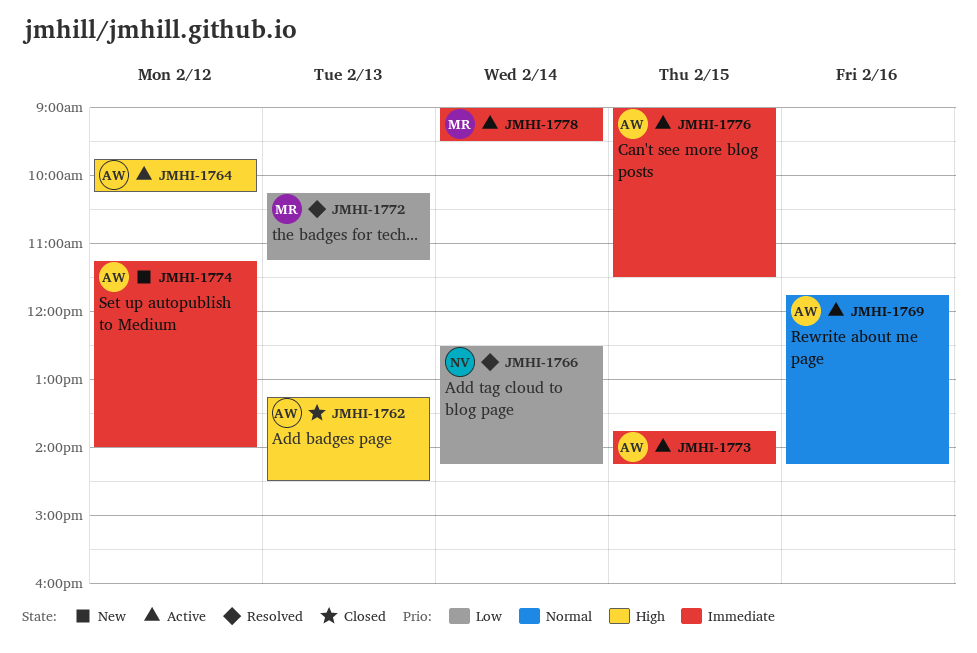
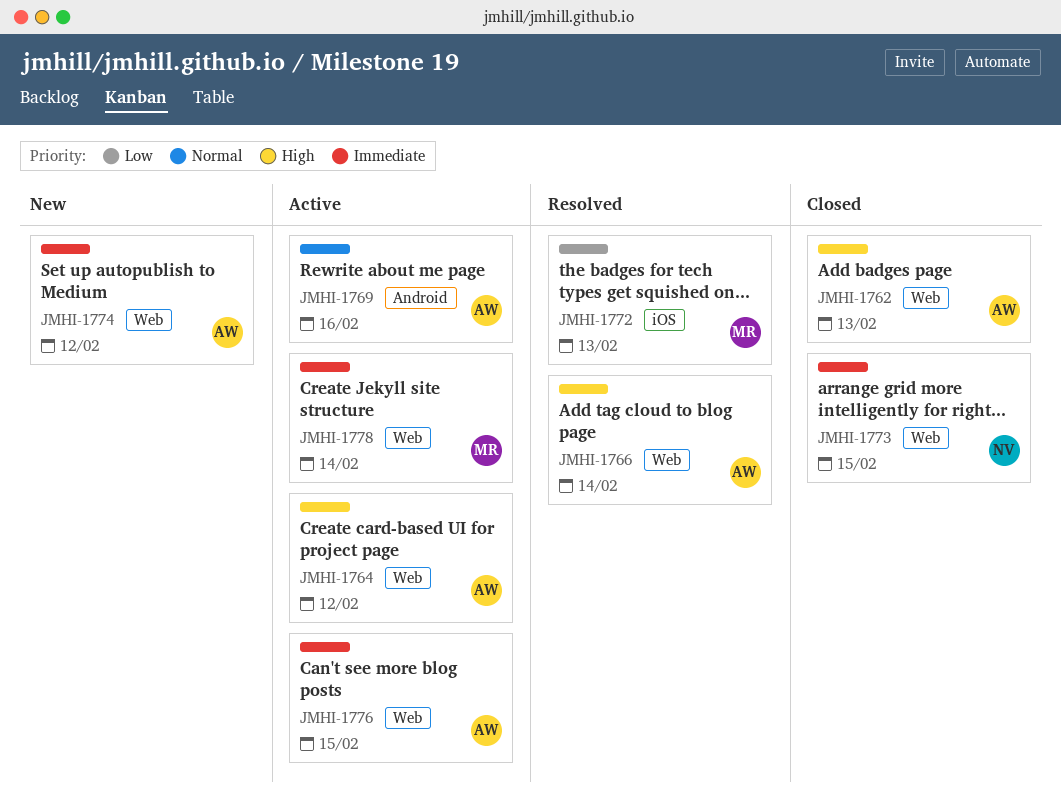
JMHI-1766, owner: NV -> AW
JMHI-1766, priority: Low -> High
JMHI-1773, status: Active -> Closed
JMHI-1773, owner: AW -> NV

